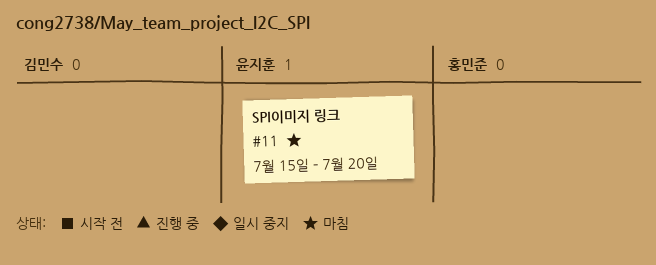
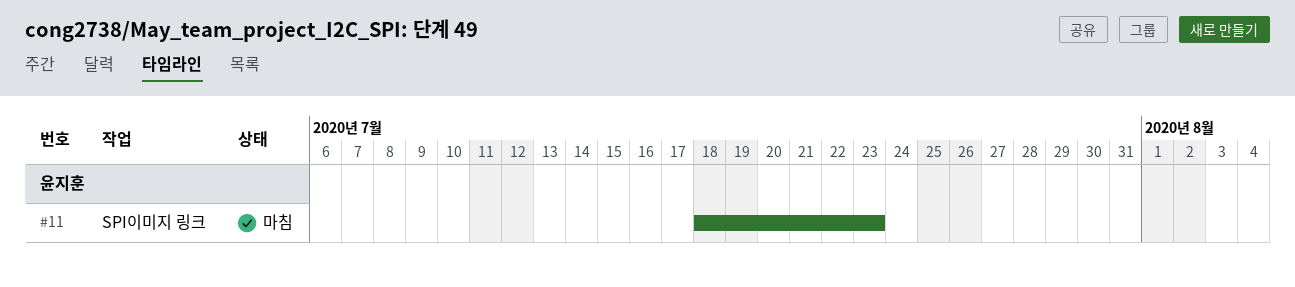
#11, start: Jul 15 -> Jul 18
#11, due: Jul 20 -> Jul 23

